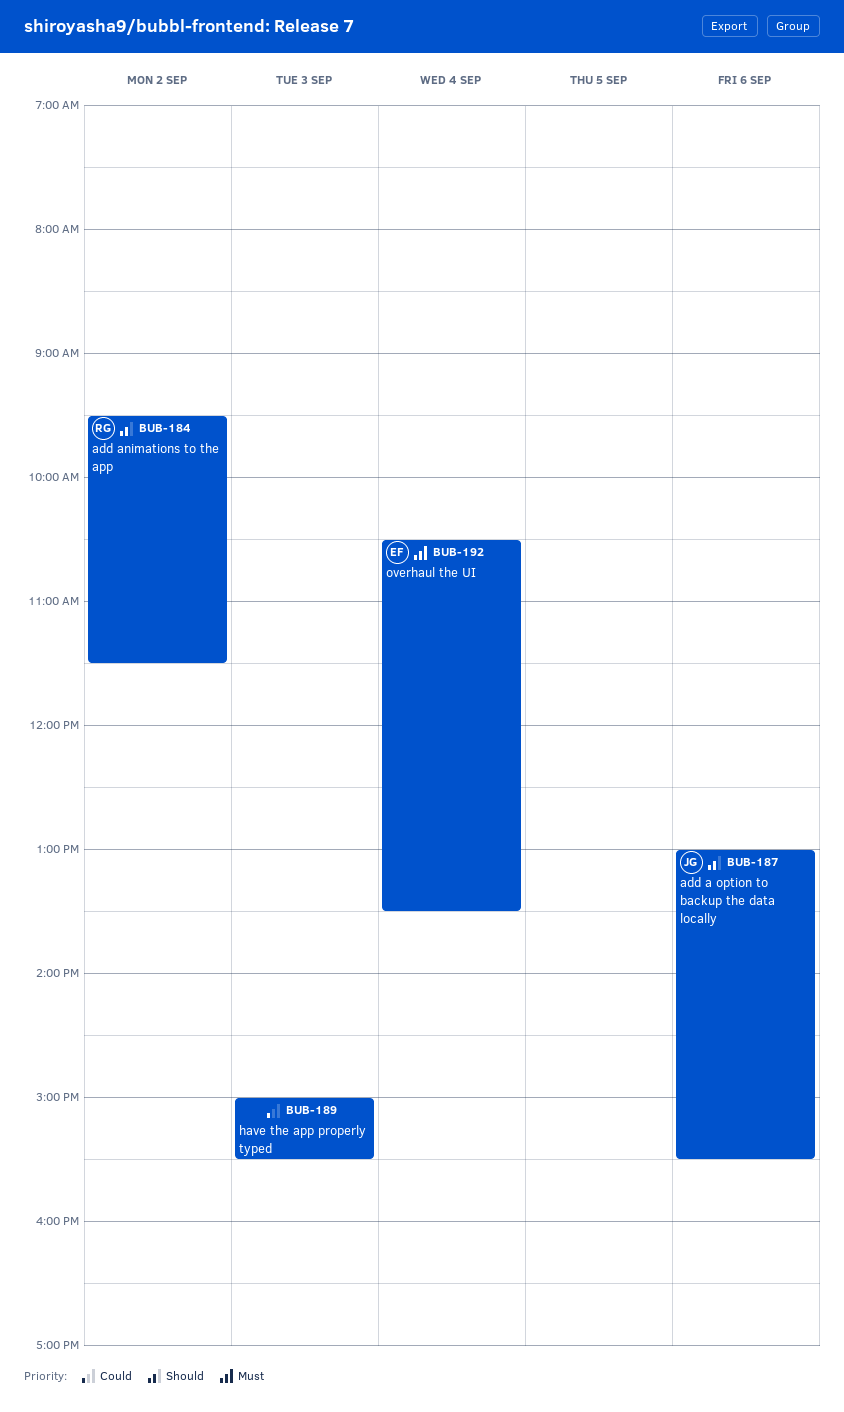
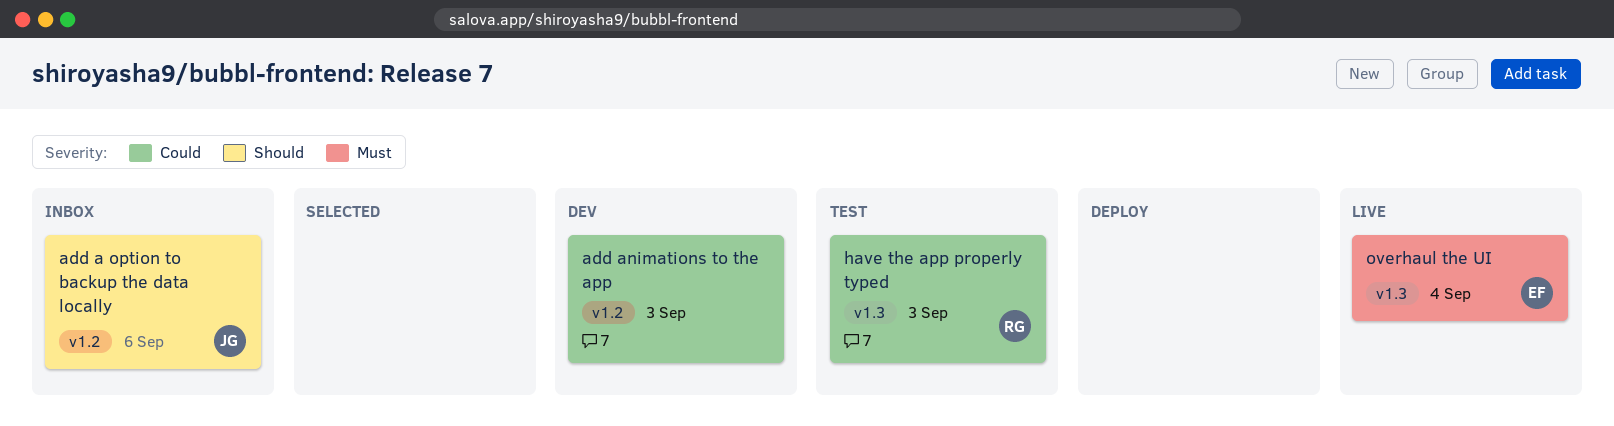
add animations to the app, owner: RG -> none
add animations to the app, priority: Should -> Could
add animations to the app, day: Sep 2 -> Sep 3
have the app properly typed, owner: none -> RG

